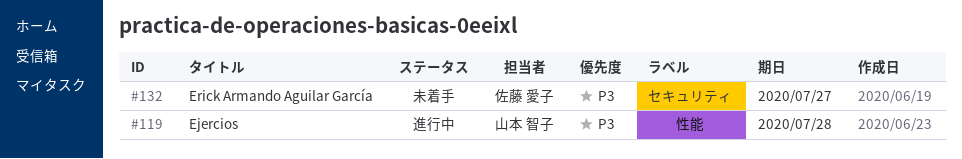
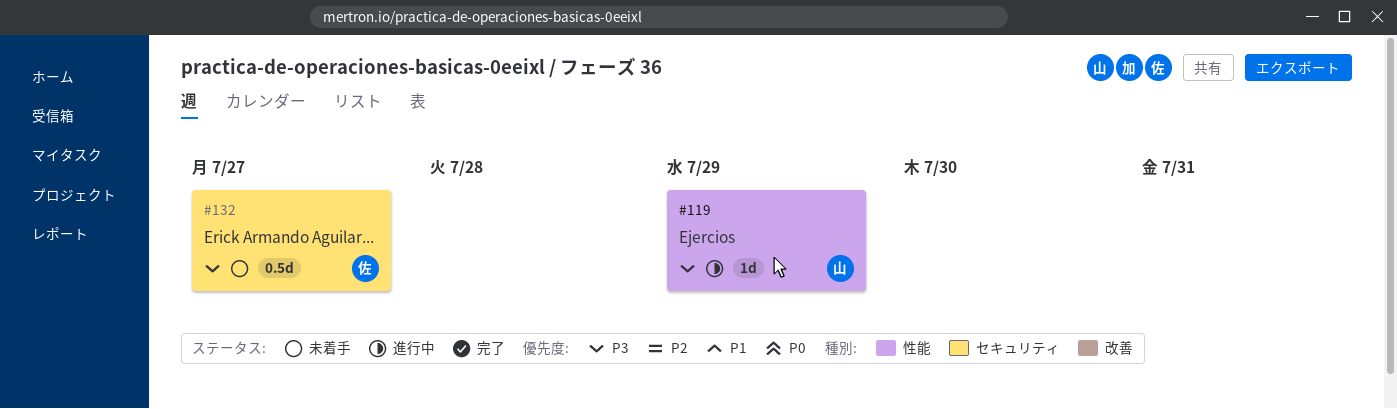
#119, due: Jul 28 -> Jul 29

